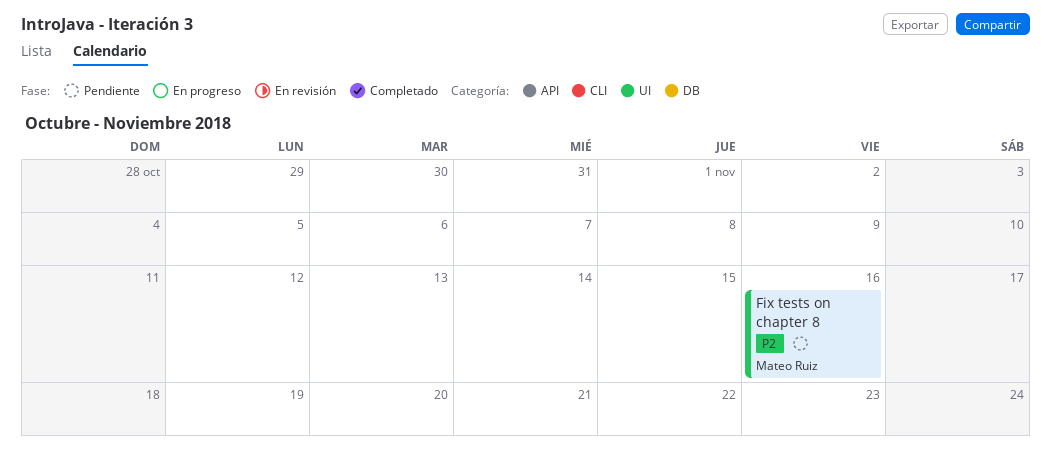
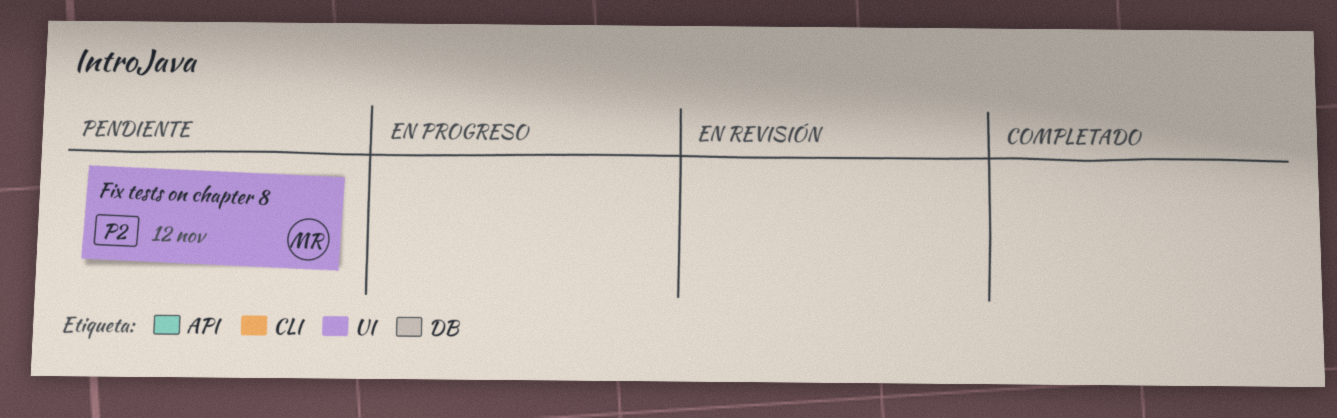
Fix tests on chapter 8, due: Nov 16 -> Nov 12

